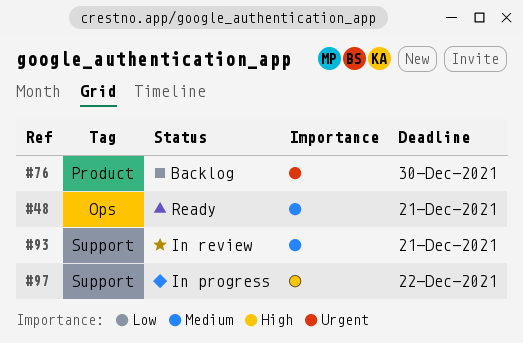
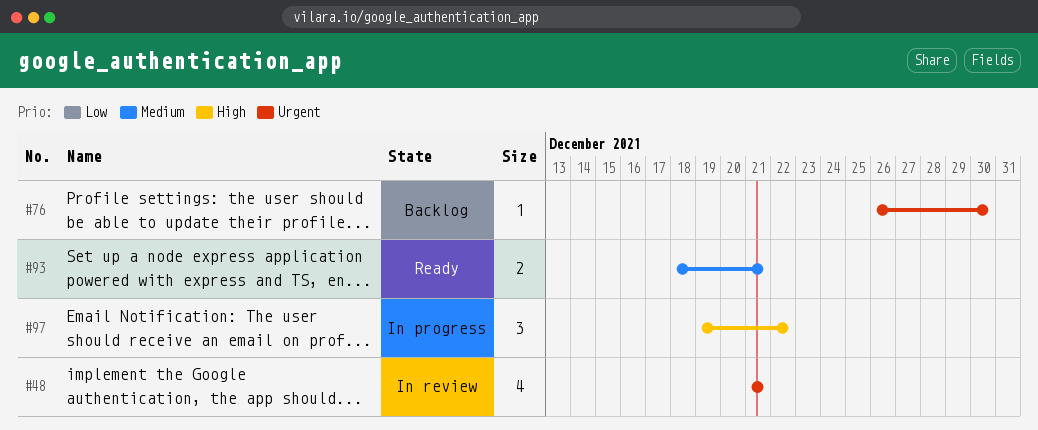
#48, status: Ready -> In review
#48, priority: Medium -> Urgent
#93, status: In review -> Ready

